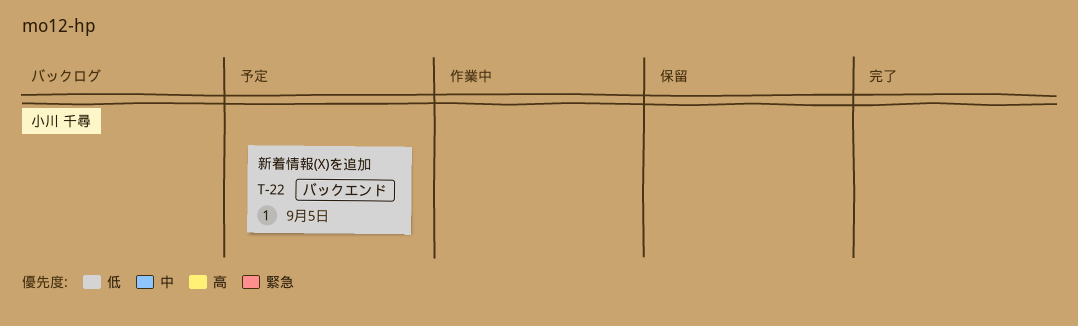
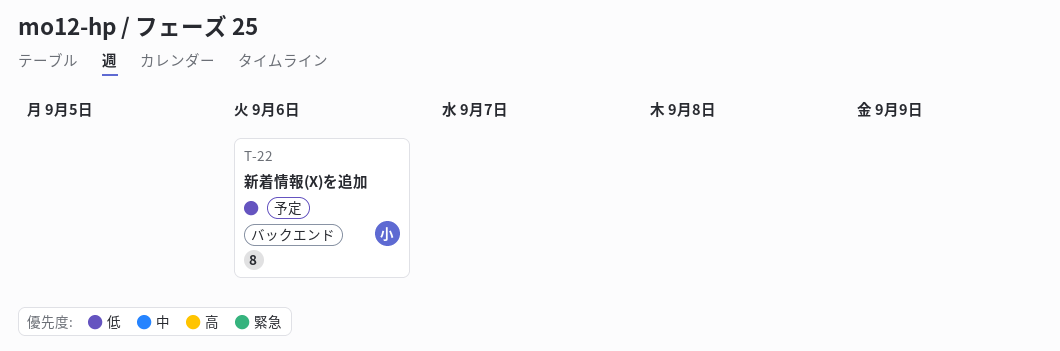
T-22, estimate: 1 -> 8
T-22, due: Sep 5 -> Sep 6

